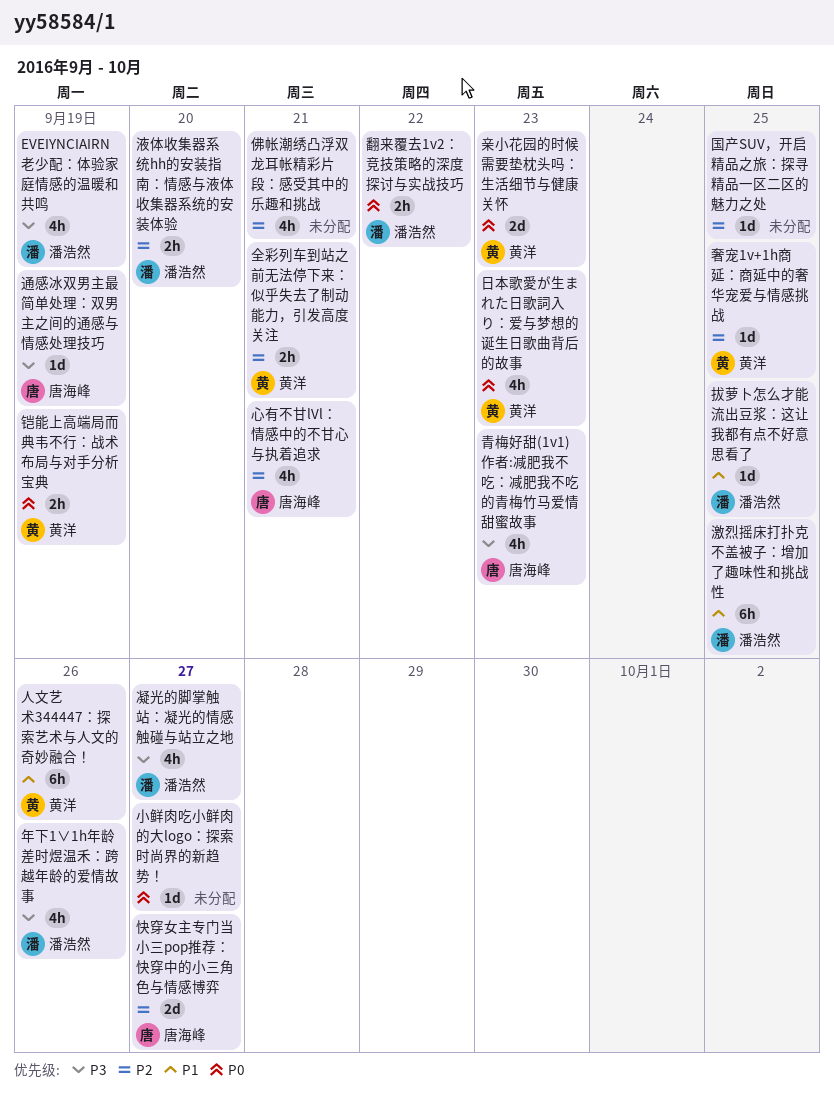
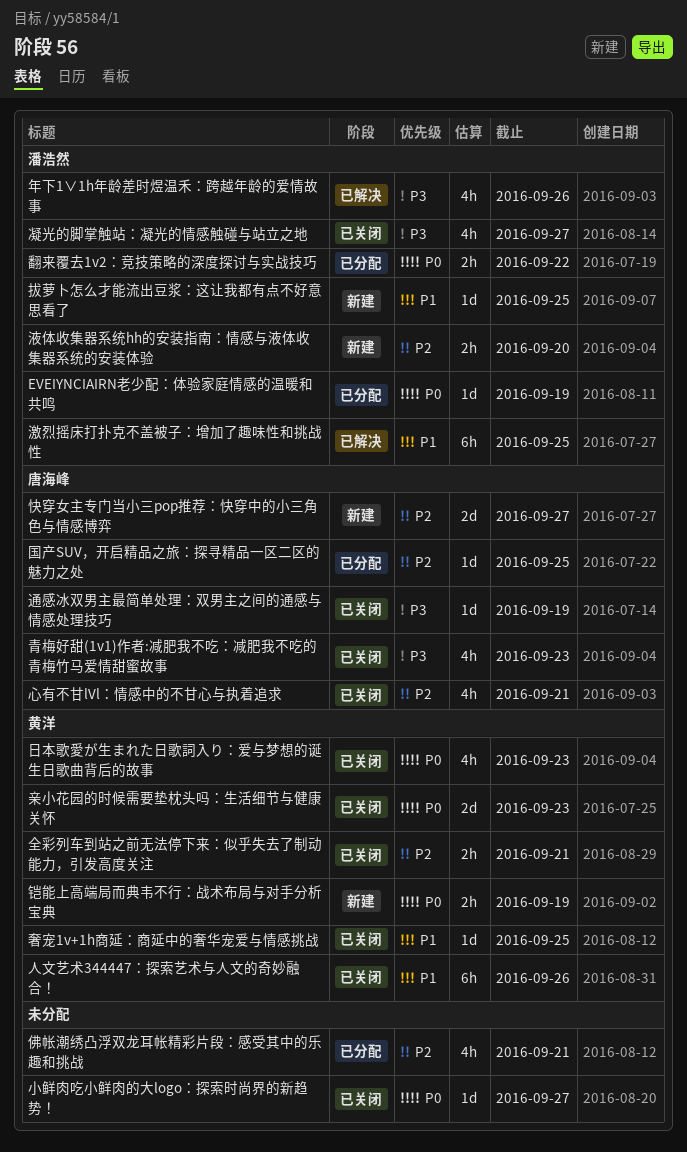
EVEIYNCIAIRN老少配：体验家庭情感的温暖和共鸣, priority: P3 -> P0
EVEIYNCIAIRN老少配：体验家庭情感的温暖和共鸣, estimate: 4h -> 1d
国产SUV，开启精品之旅：探寻精品一区二区的魅力之处, owner: none -> 唐海峰
奢宠1v+1h商延：商延中的奢华宠爱与情感挑战, priority: P2 -> P1

